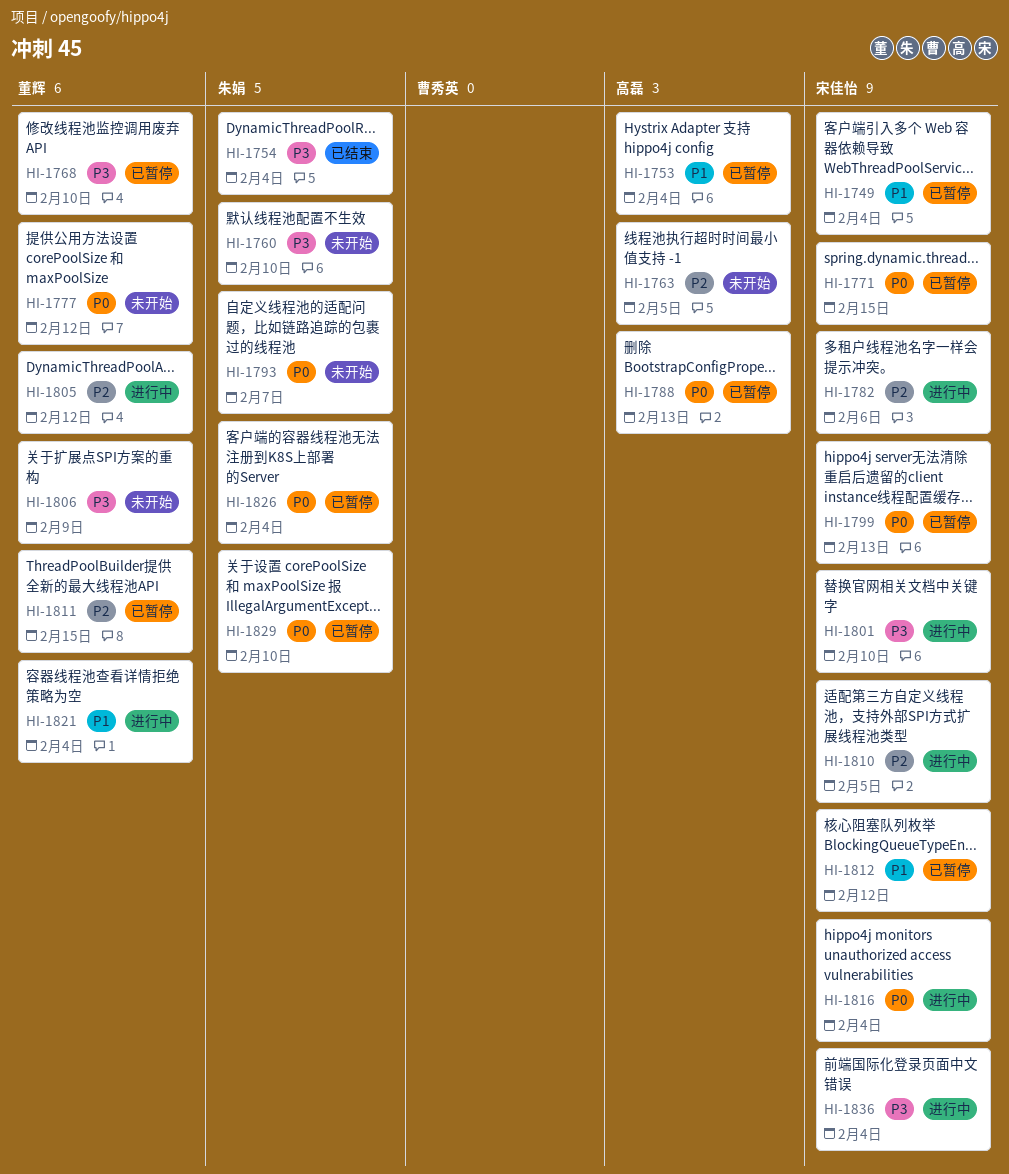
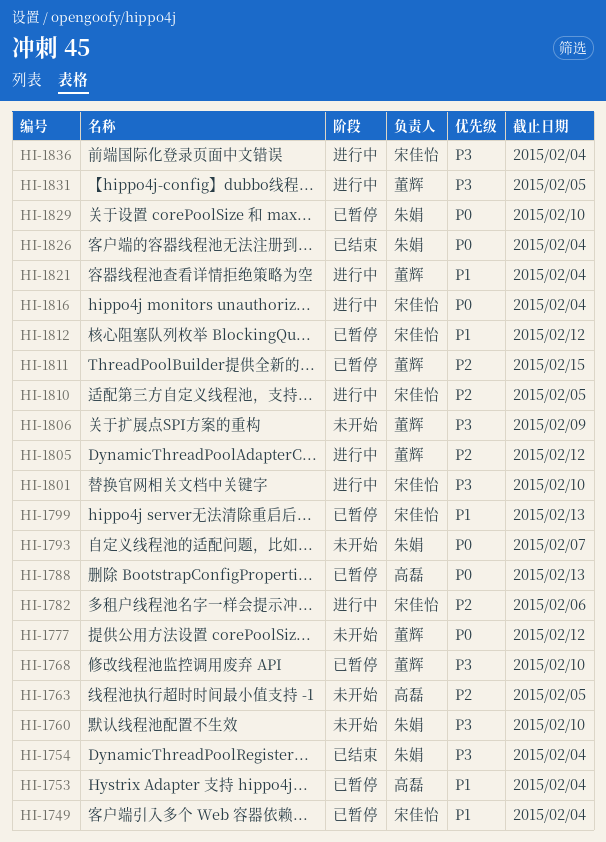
HI-1771: present -> none
HI-1799, priority: P0 -> P1
HI-1826, status: 已暂停 -> 已结束
HI-1831: none -> present

